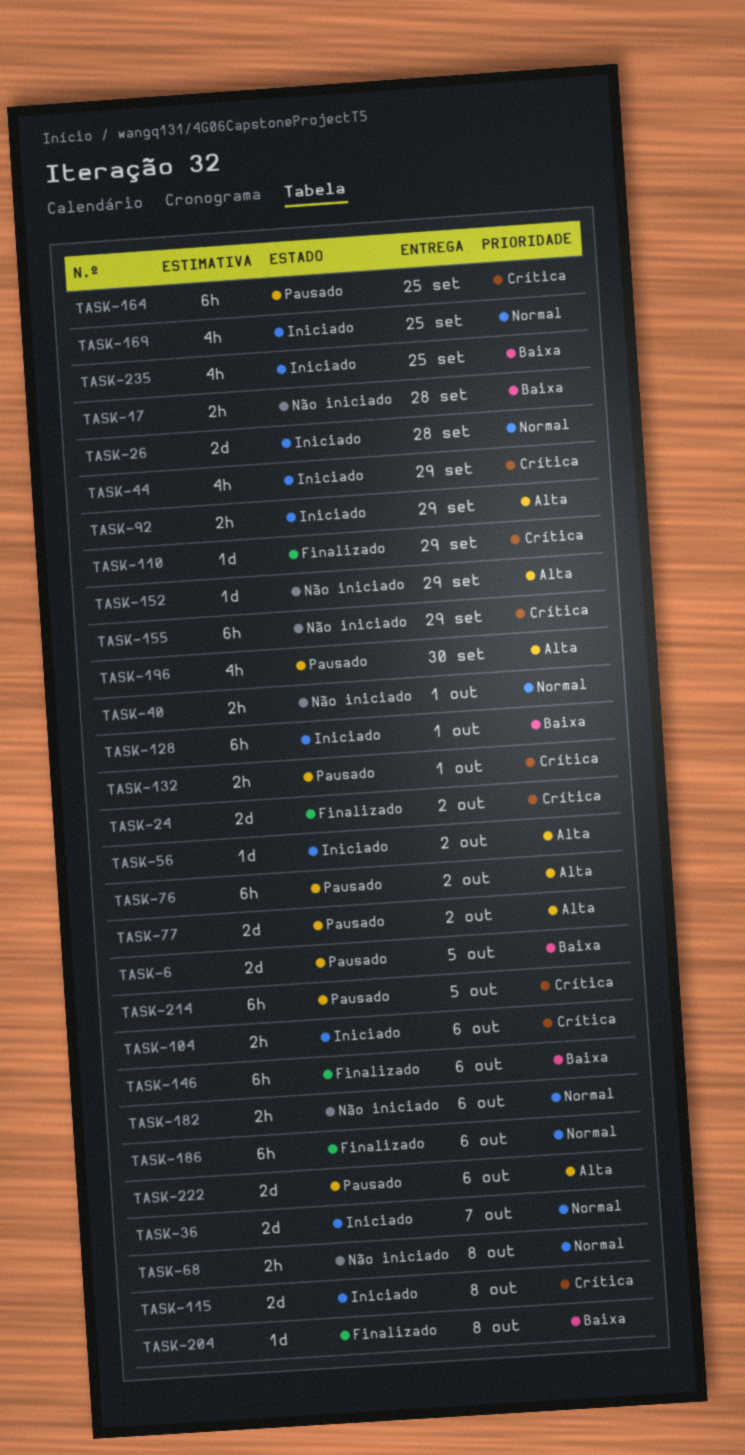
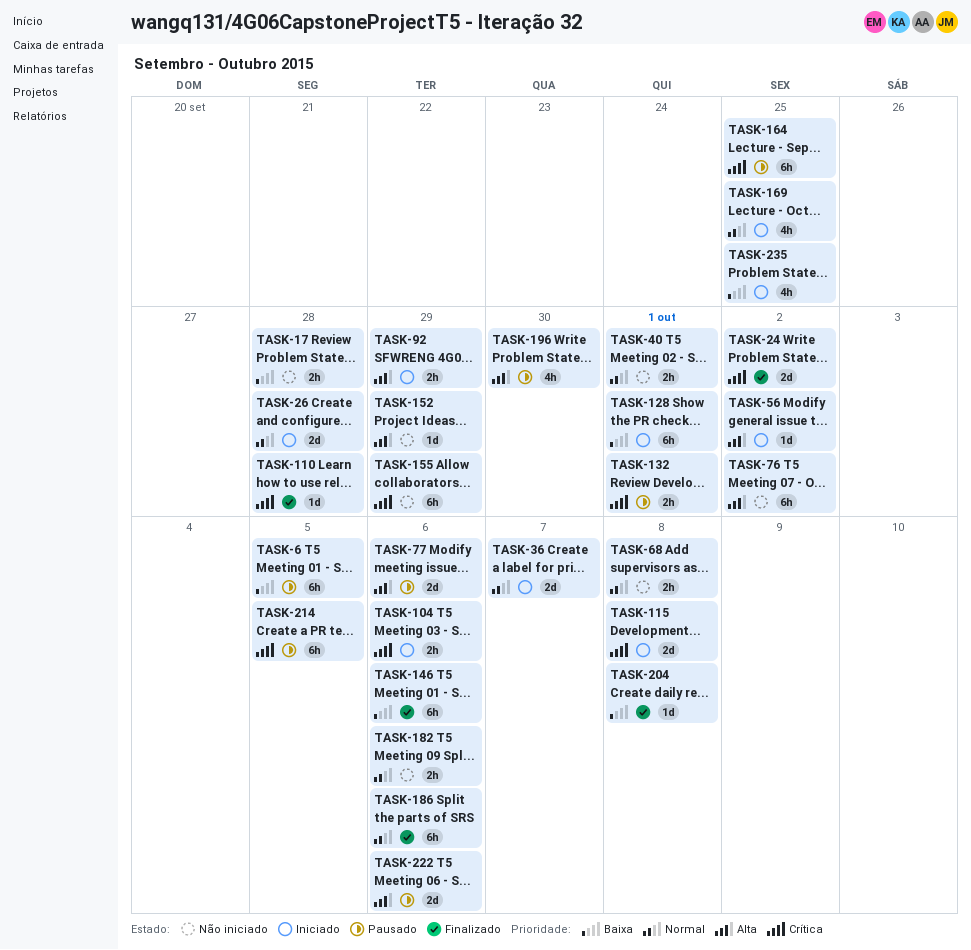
TASK-6, estimate: 2d -> 6h
TASK-44: present -> none
TASK-76, status: Pausado -> Não iniciado
TASK-77, due: Oct 2 -> Oct 6
TASK-110, due: Sep 29 -> Sep 28

